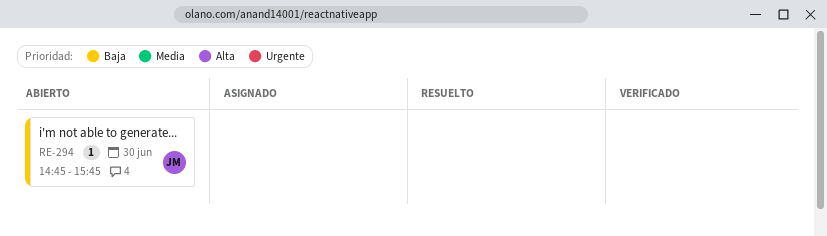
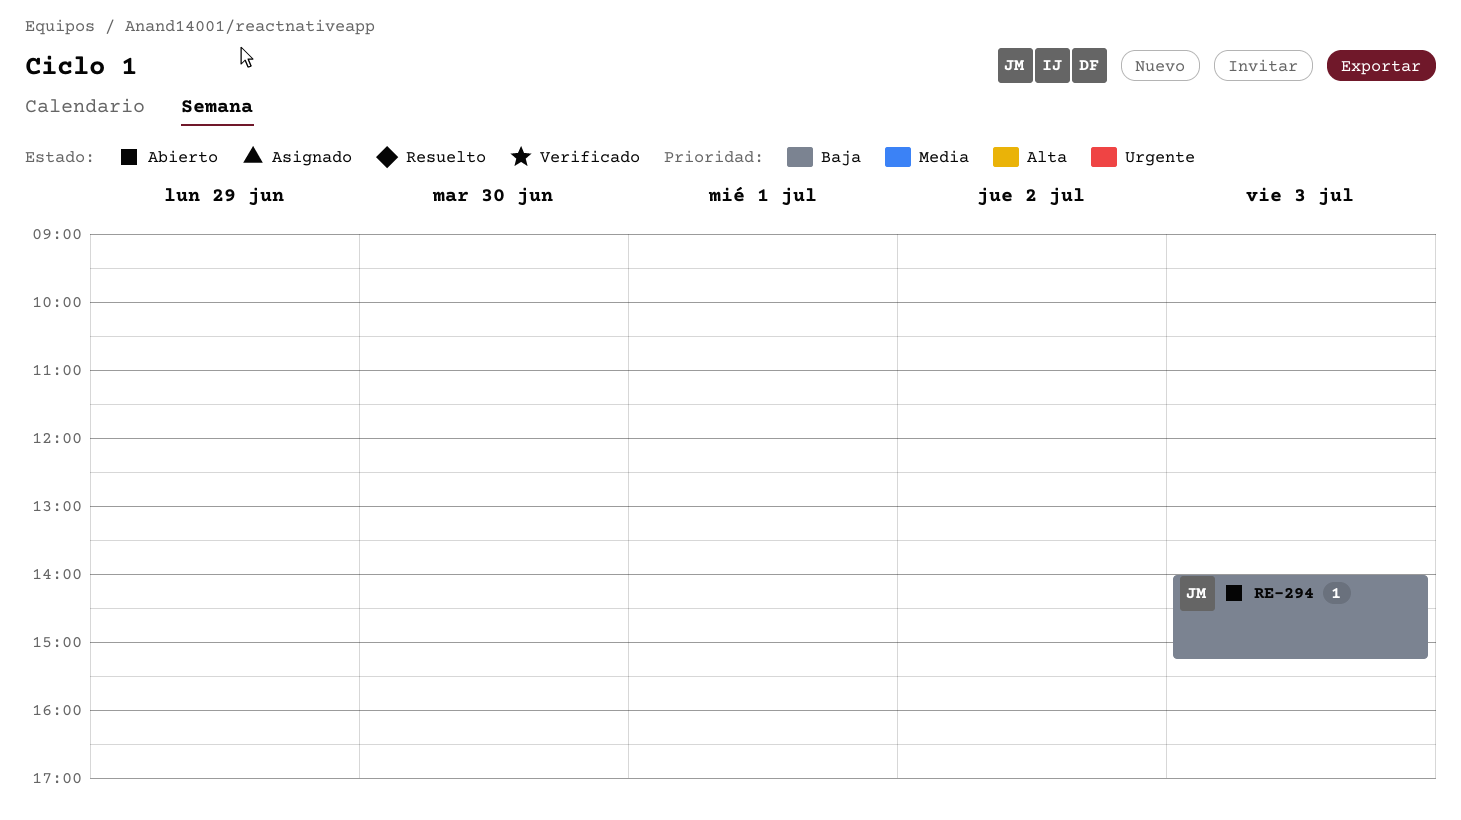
RE-294, day: Jun 30 -> Jul 3
RE-294, begins: 14:45 -> 14:00
RE-294, ends: 15:45 -> 15:15

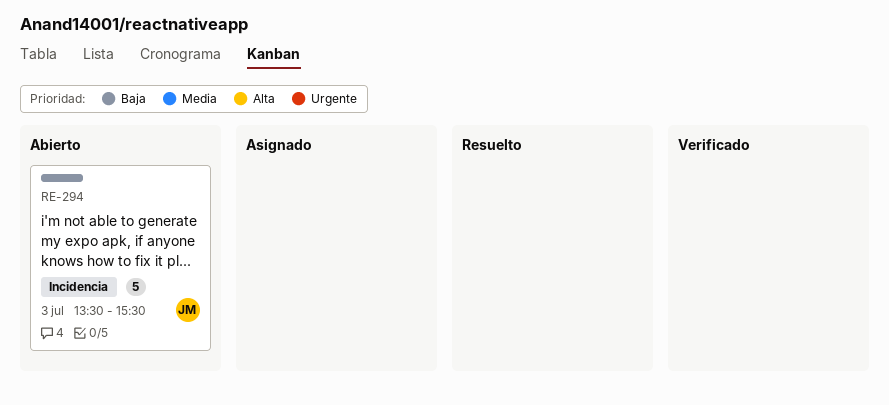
RE-294, estimate: 1 -> 5
RE-294, begins: 14:00 -> 13:30
RE-294, ends: 15:15 -> 15:30

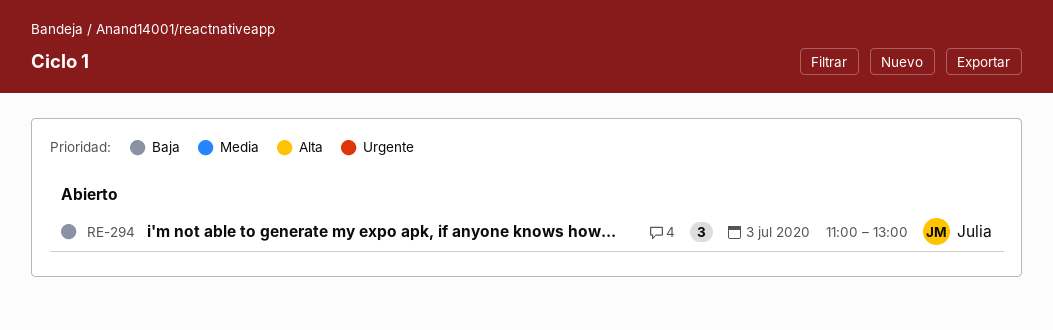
RE-294, estimate: 5 -> 3
RE-294, begins: 13:30 -> 11:00
RE-294, ends: 15:30 -> 13:00

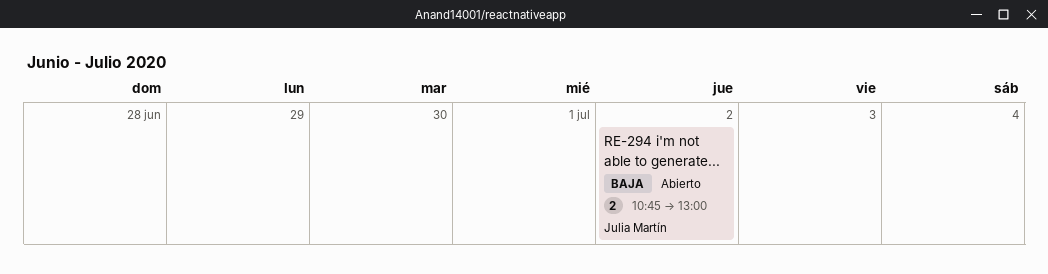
RE-294, estimate: 3 -> 2
RE-294, day: Jul 3 -> Jul 2
RE-294, begins: 11:00 -> 10:45

